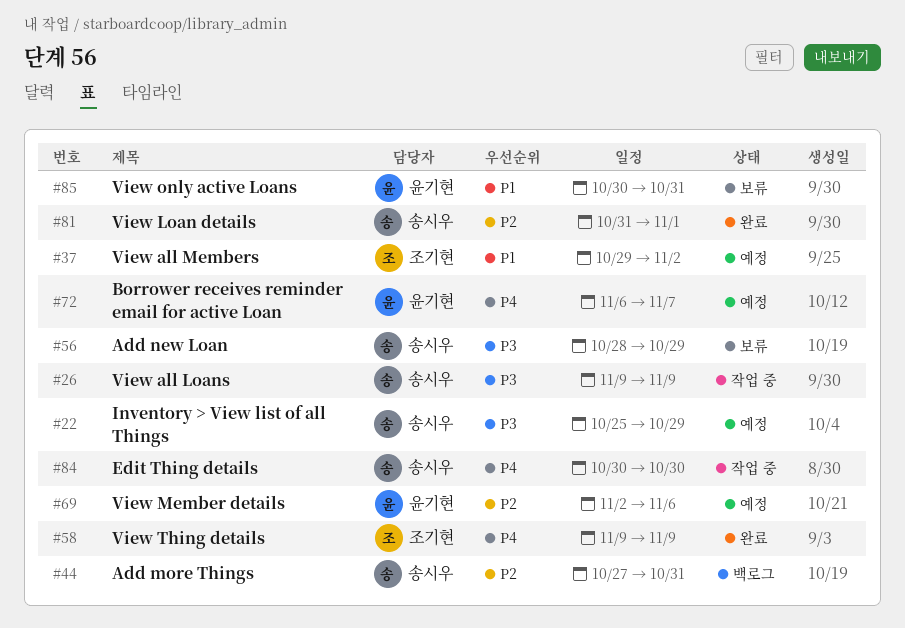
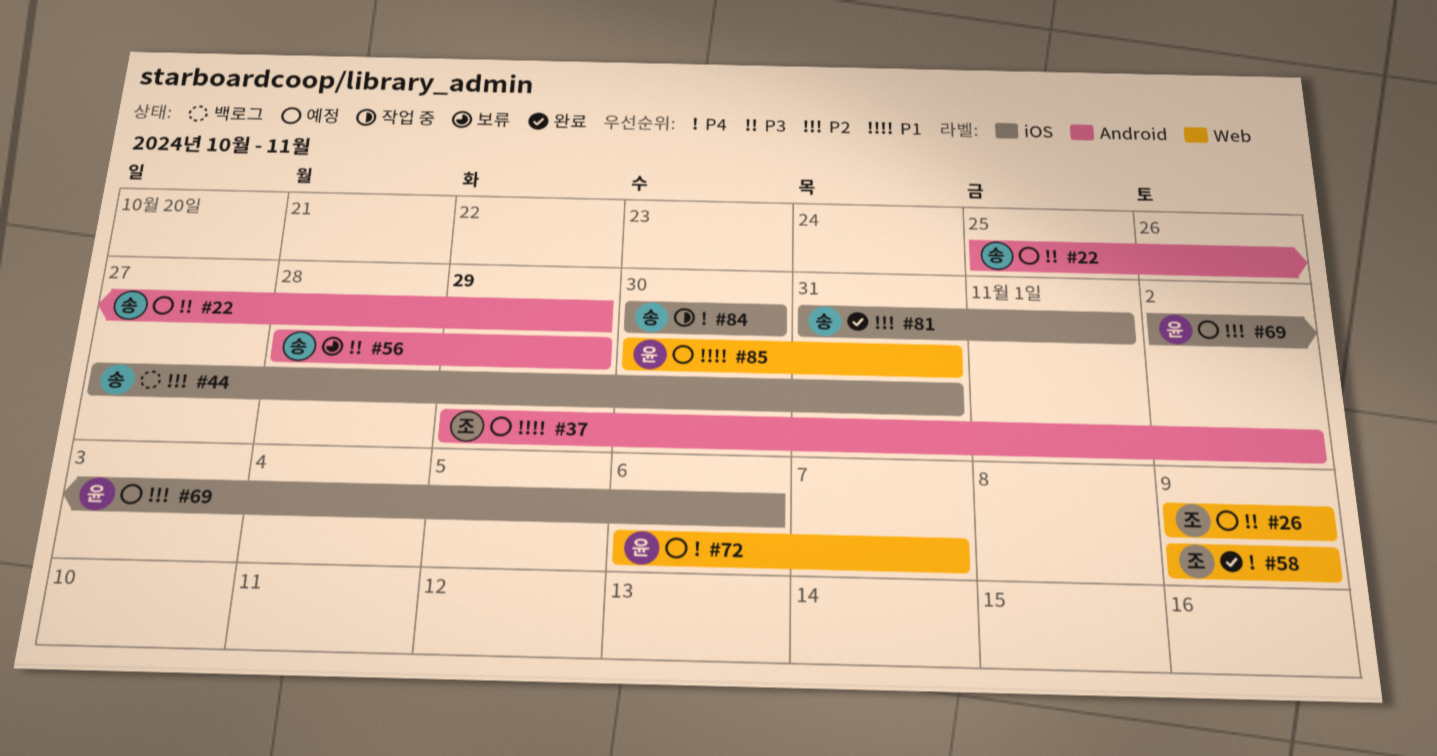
#26, status: 작업 중 -> 예정
#26, owner: 송시우 -> 조기현
#85, status: 보류 -> 예정

